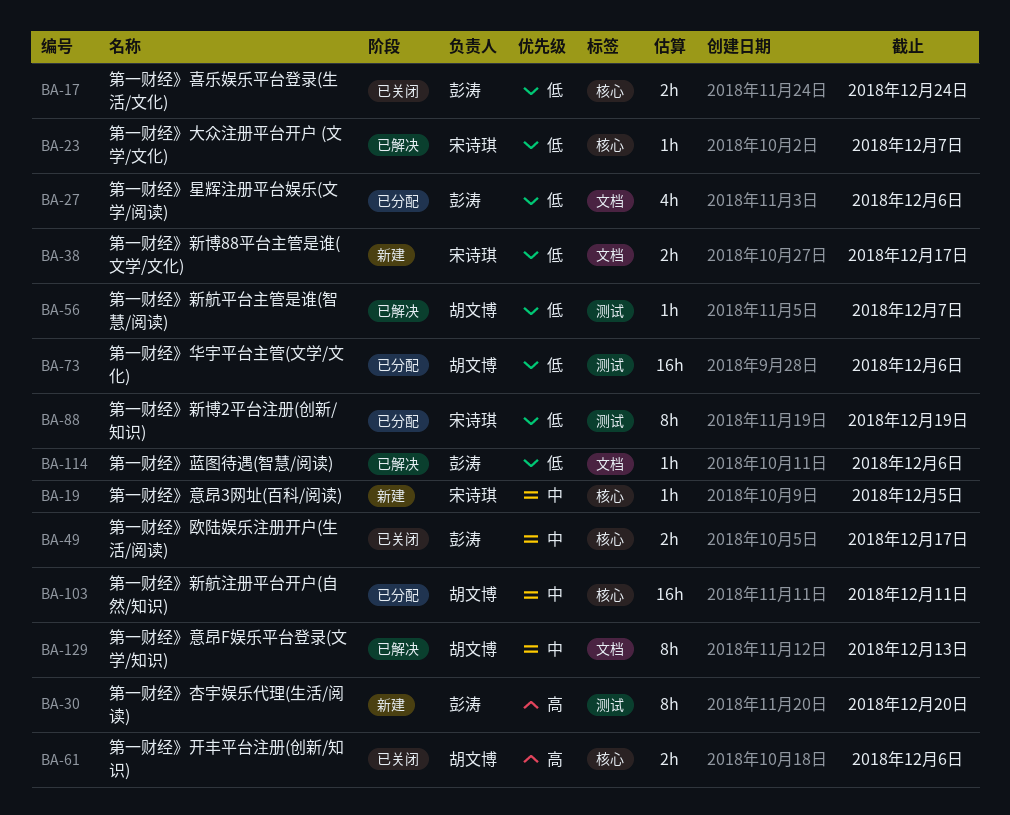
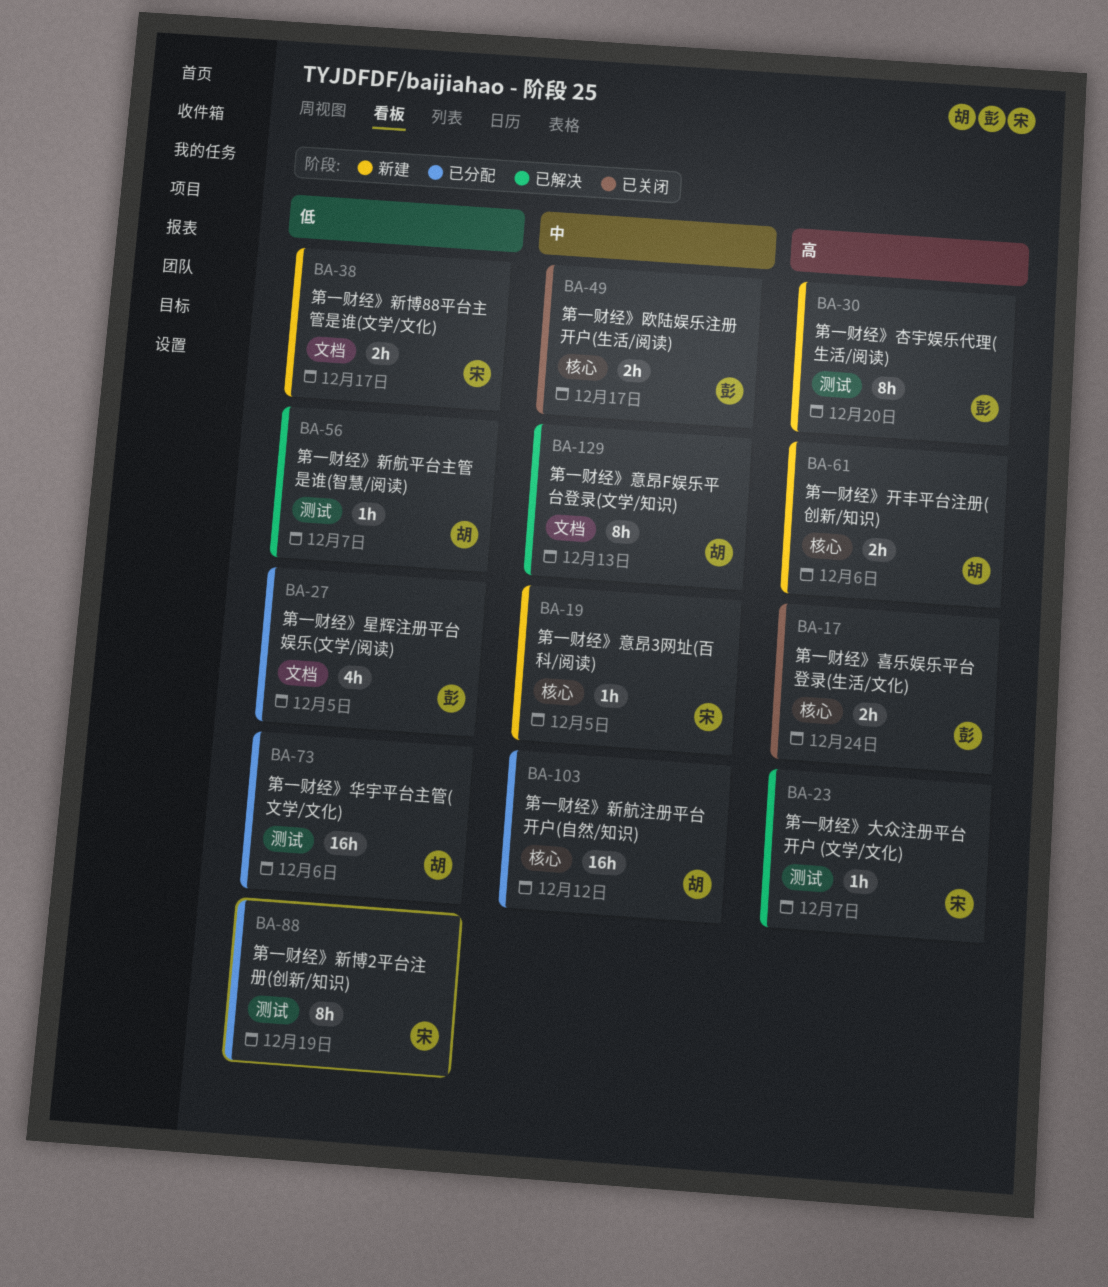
BA-17, priority: 低 -> 高
BA-23, priority: 低 -> 高
BA-23, label: 核心 -> 测试
BA-27, due: Dec 6 -> Dec 5
BA-61, status: 已关闭 -> 新建
BA-103, due: Dec 11 -> Dec 12
BA-114: present -> none

